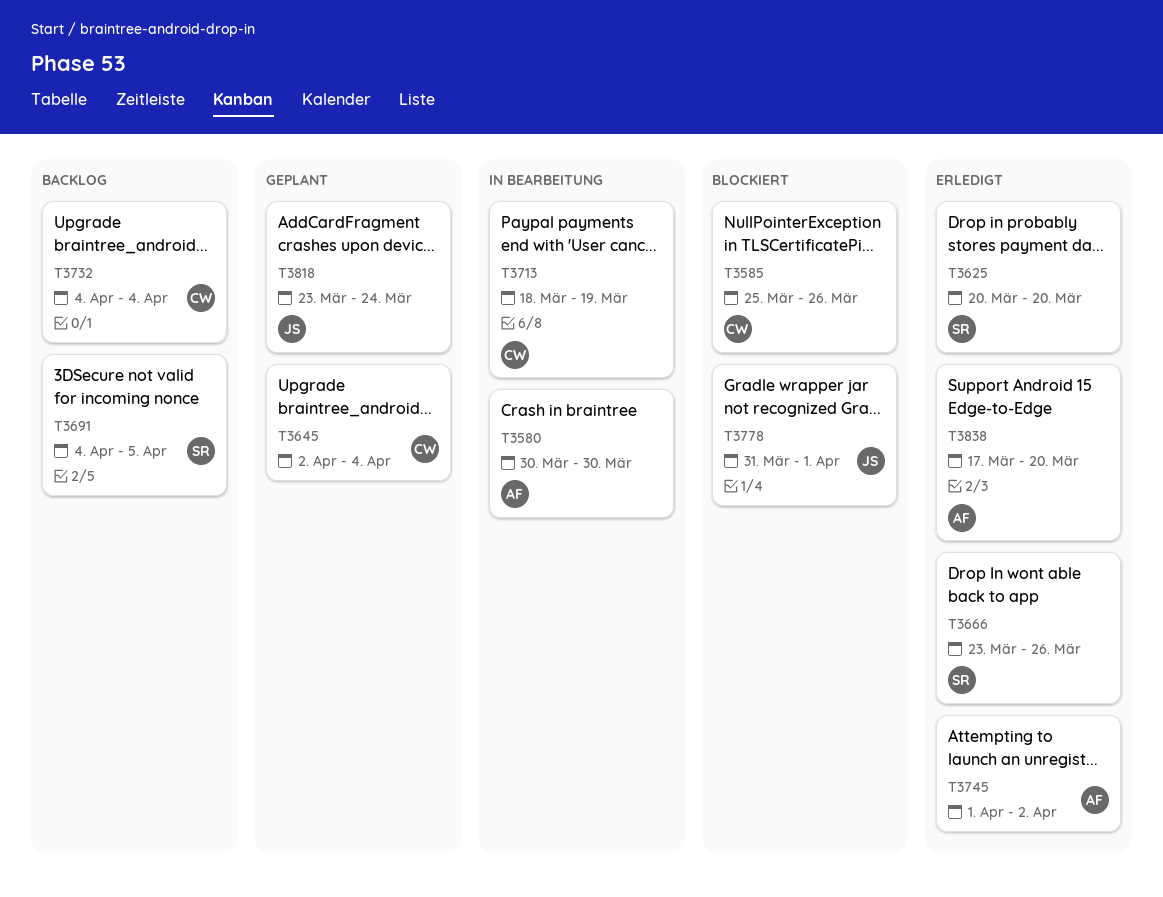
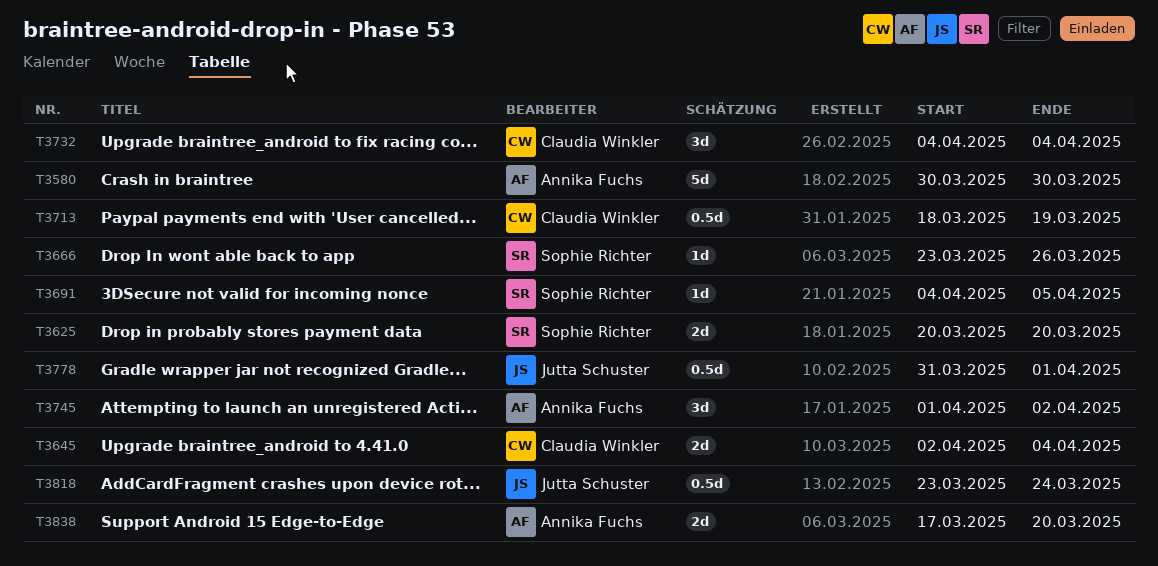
T3585: present -> none

